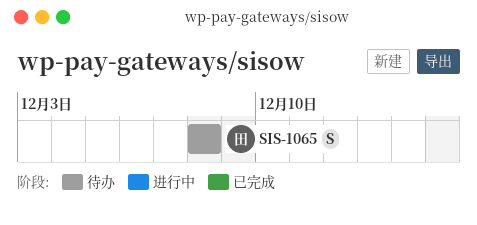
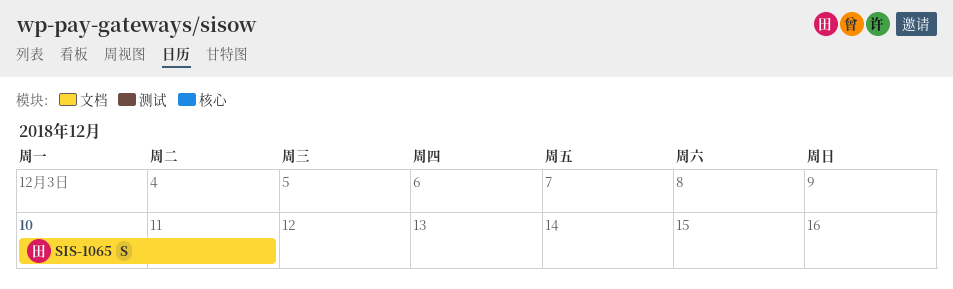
SIS-1065, start: Dec 8 -> Dec 10
SIS-1065, due: Dec 8 -> Dec 11

